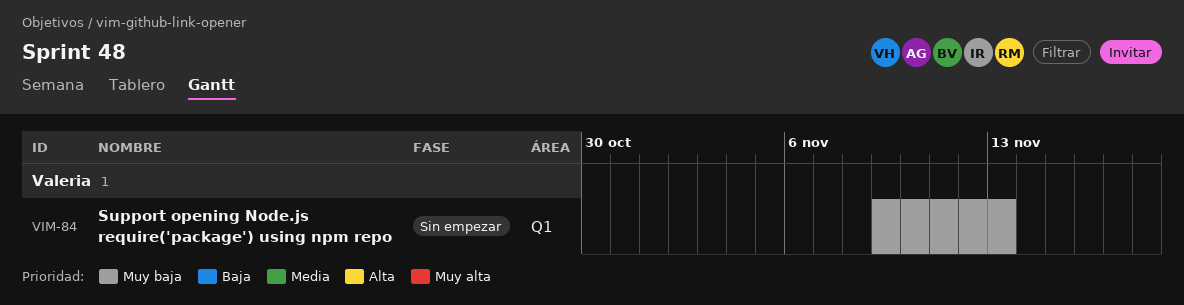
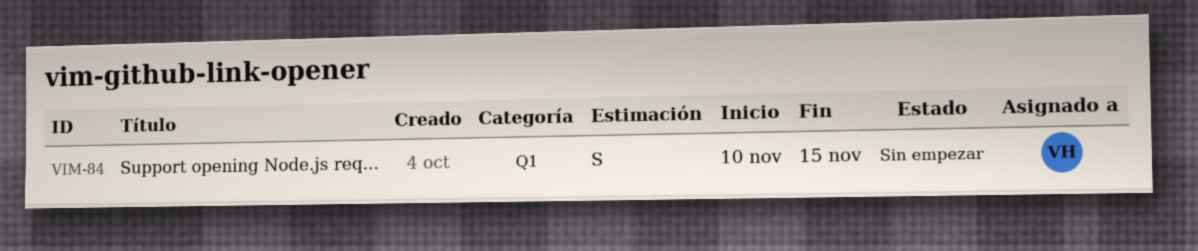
VIM-84, start: Nov 9 -> Nov 10
VIM-84, due: Nov 13 -> Nov 15

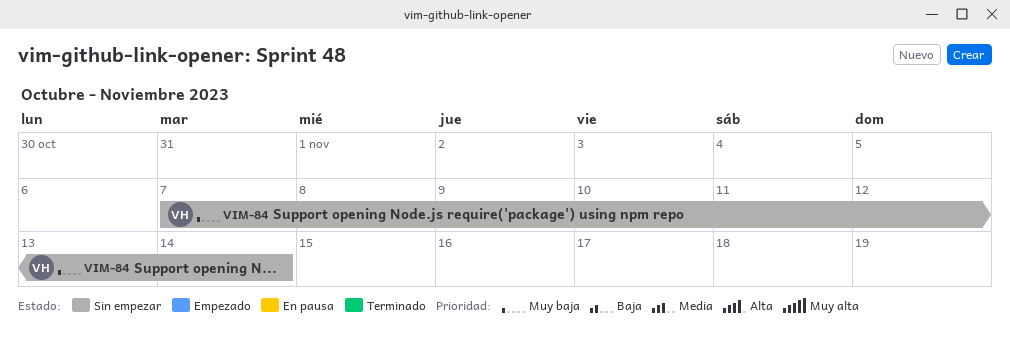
VIM-84, start: Nov 10 -> Nov 7
VIM-84, due: Nov 15 -> Nov 14

